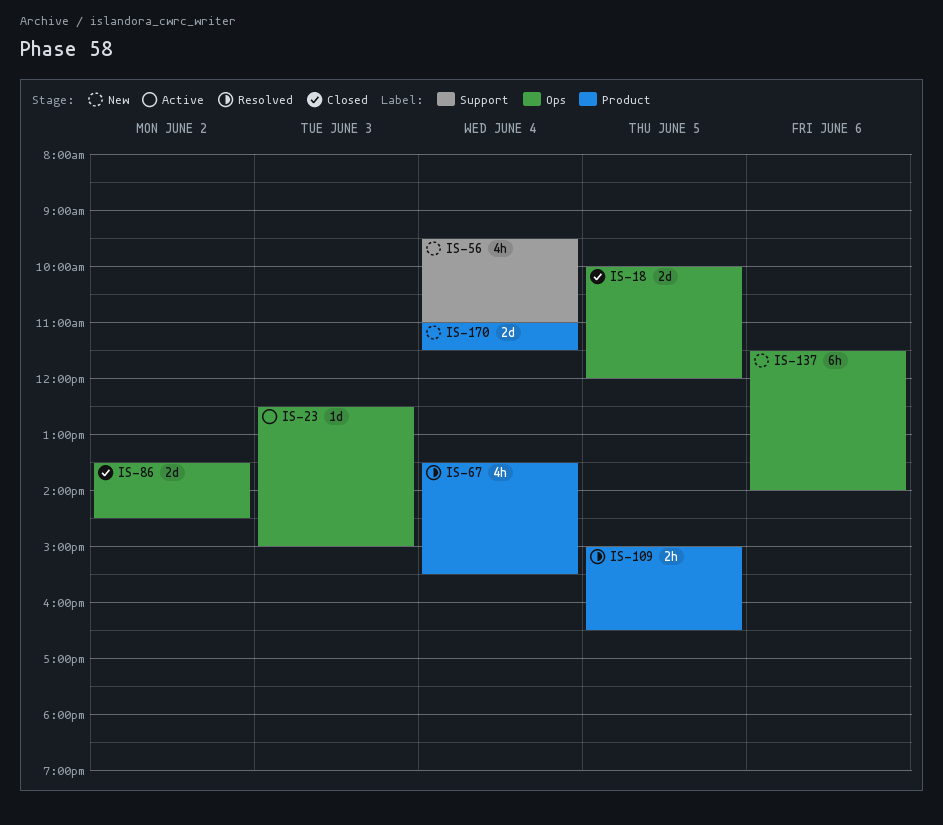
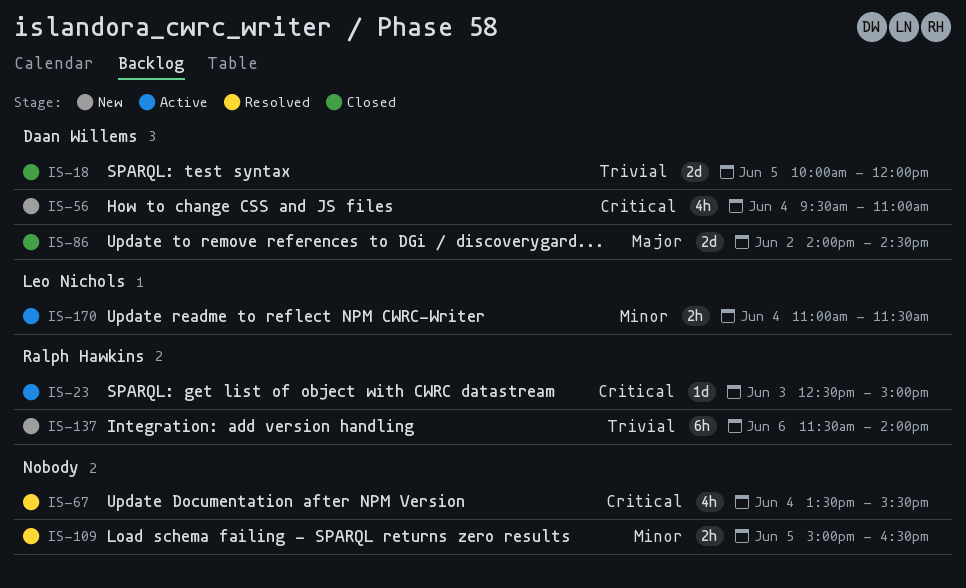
IS-86, begins: 13:30 -> 14:00
IS-170, status: New -> Active
IS-170, estimate: 2d -> 2h

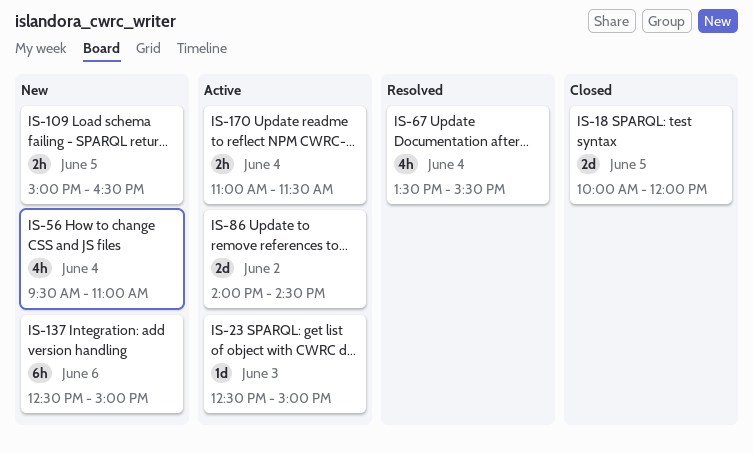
IS-86, status: Closed -> Active
IS-109, status: Resolved -> New
IS-137, begins: 11:30 -> 12:30
IS-137, ends: 14:00 -> 15:00

